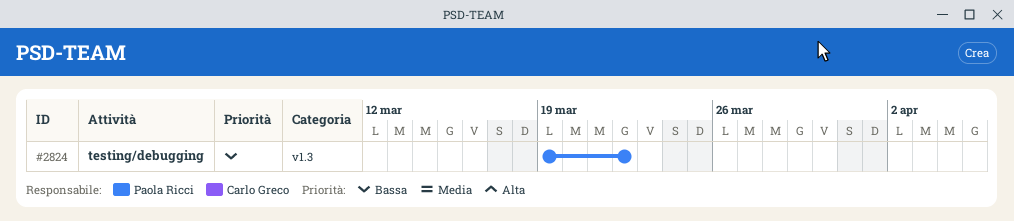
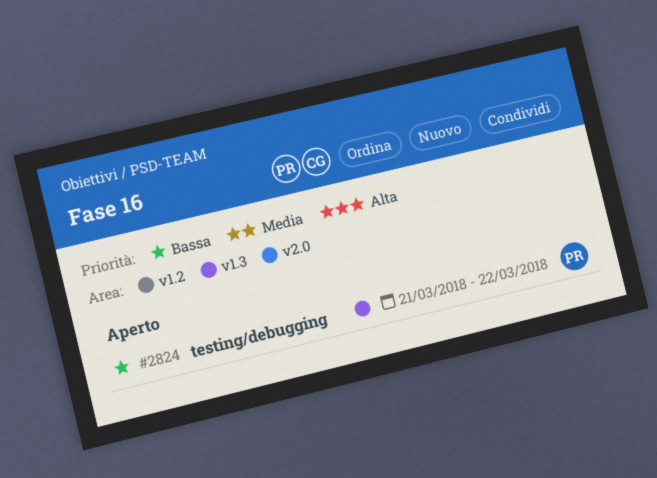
#2824, start: Mar 19 -> Mar 21

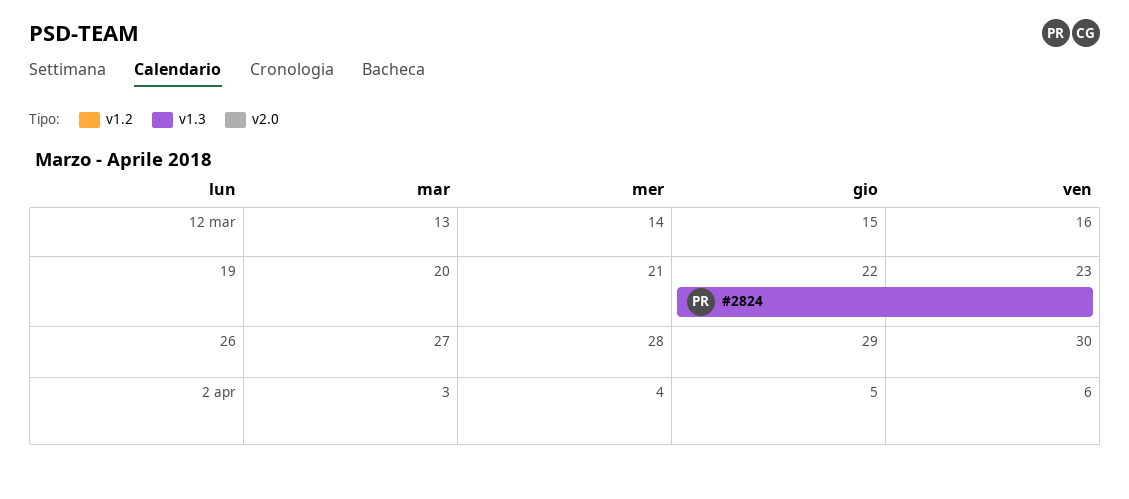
#2824, start: Mar 21 -> Mar 22
#2824, due: Mar 22 -> Mar 23

